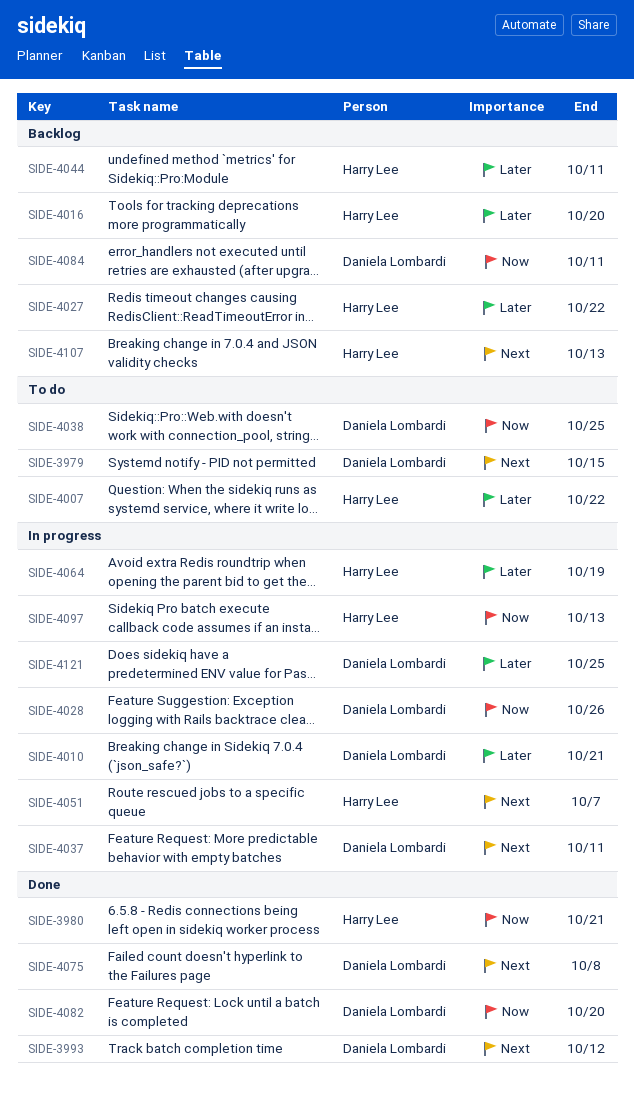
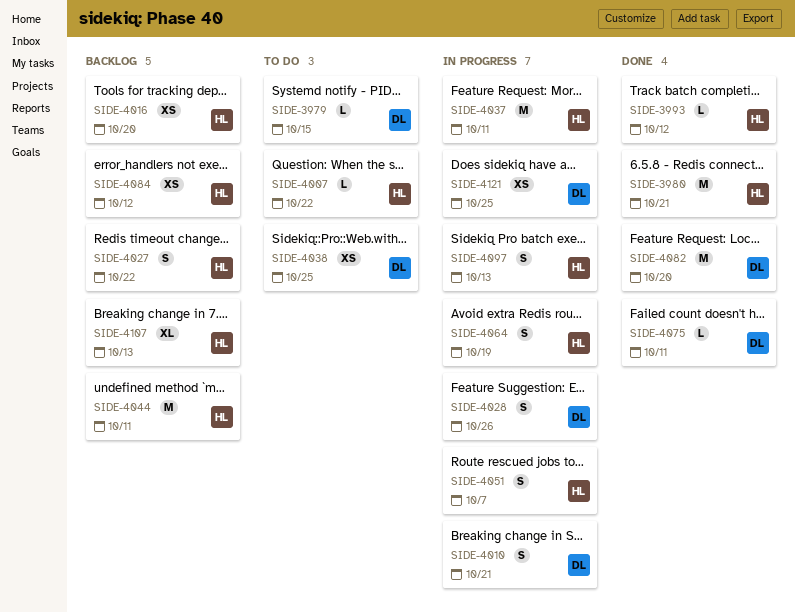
SIDE-3993, owner: Daniela Lombardi -> Harry Lee
SIDE-4037, owner: Daniela Lombardi -> Harry Lee
SIDE-4075, due: Oct 8 -> Oct 11
SIDE-4084, owner: Daniela Lombardi -> Harry Lee
SIDE-4084, due: Oct 11 -> Oct 12

